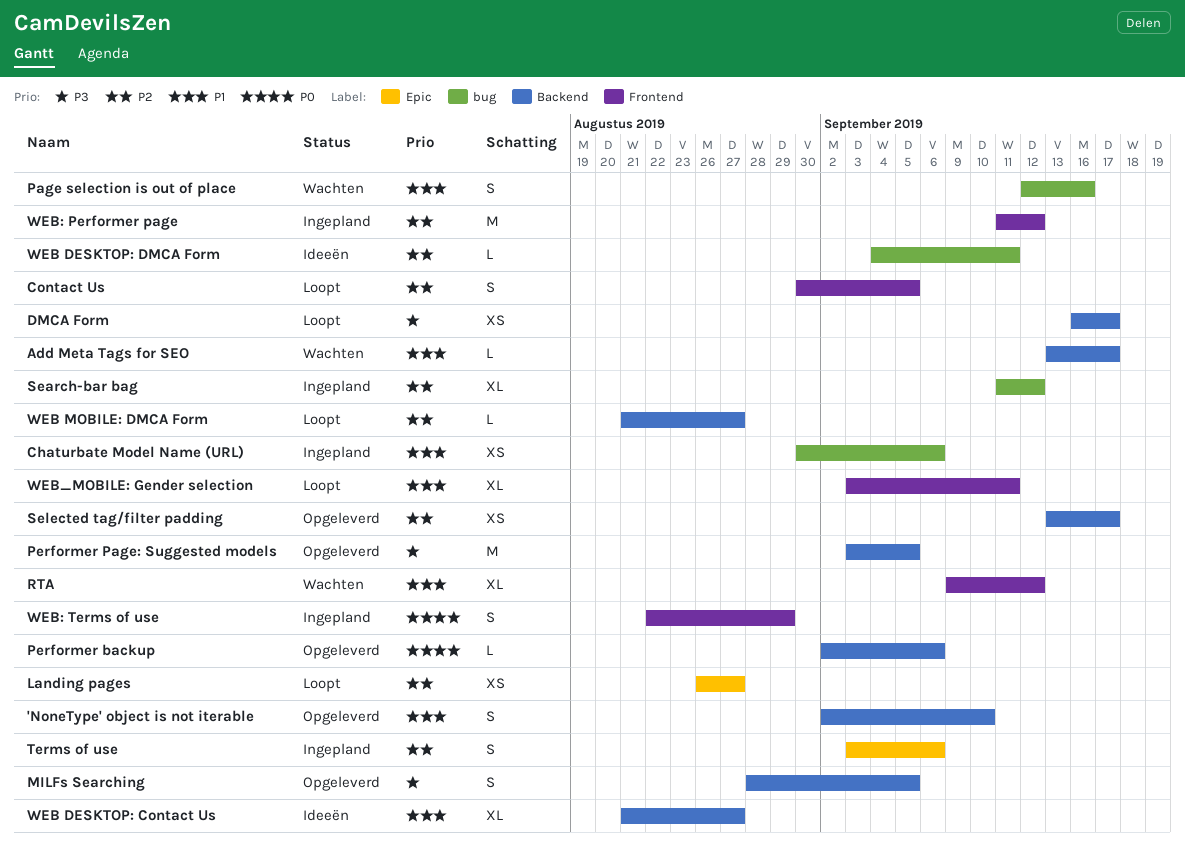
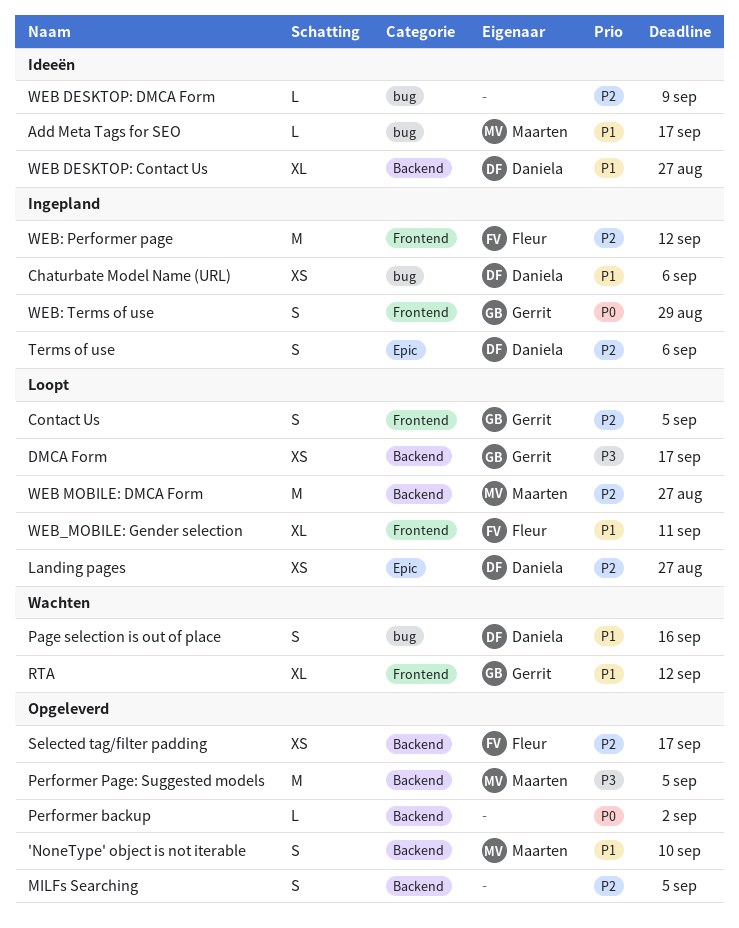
Add Meta Tags for SEO, status: Wachten -> Ideeën
Add Meta Tags for SEO, label: Backend -> bug
MILFs Searching, priority: P3 -> P2
Performer backup, due: Sep 6 -> Sep 2
Search-bar bag: present -> none
WEB DESKTOP: DMCA Form, due: Sep 11 -> Sep 9
WEB MOBILE: DMCA Form, estimate: L -> M

